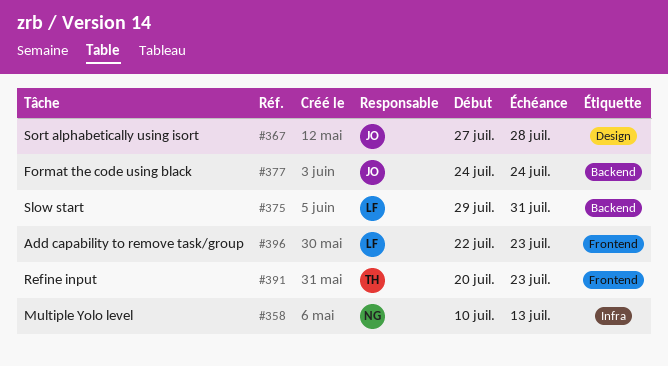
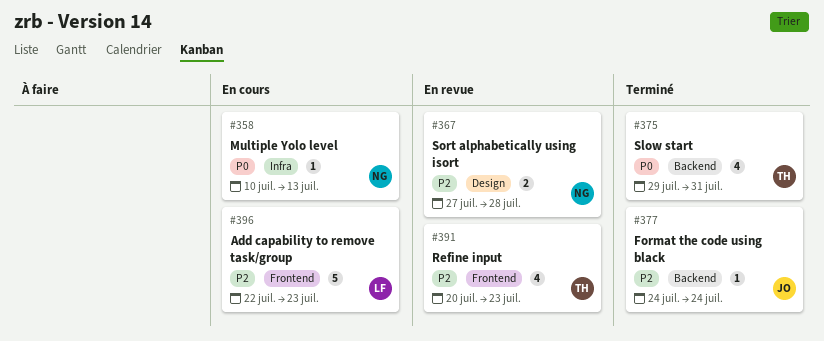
#367, owner: JO -> NG
#375, owner: LF -> TH

